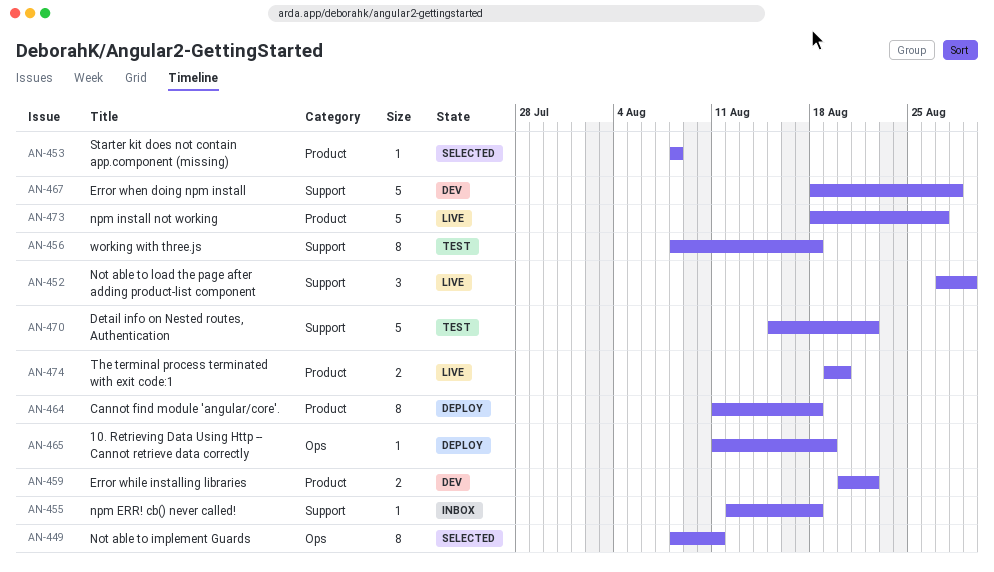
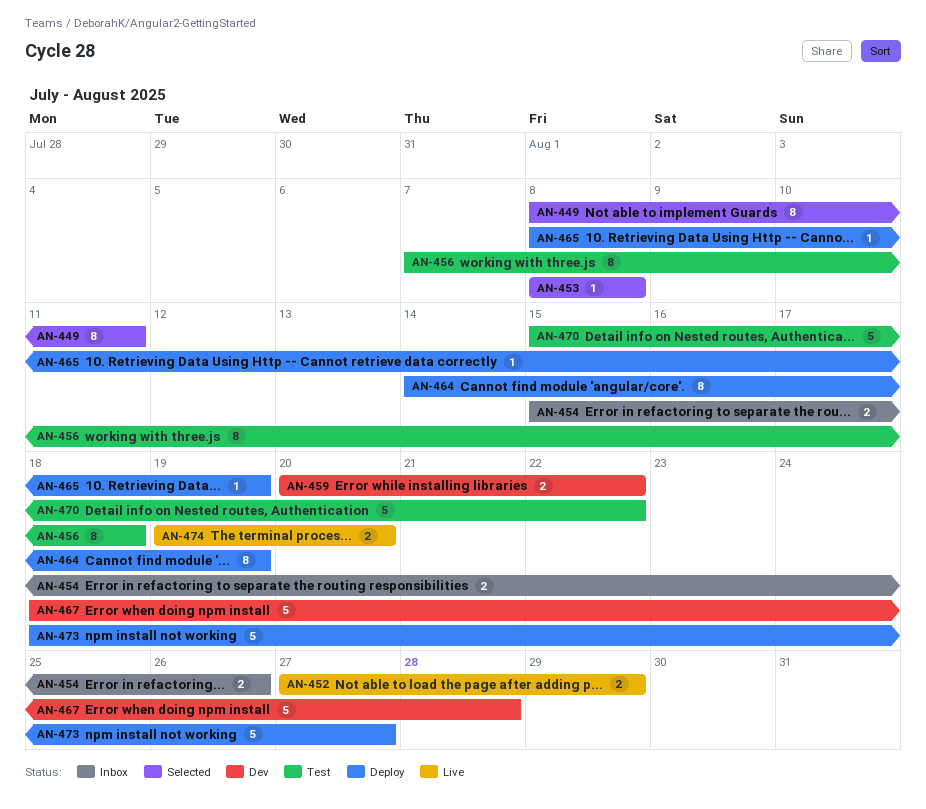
AN-452, estimate: 3 -> 2
AN-454: none -> present
AN-455: present -> none
AN-456, start: Aug 8 -> Aug 7
AN-464, start: Aug 11 -> Aug 14
AN-464, due: Aug 18 -> Aug 19
AN-465, start: Aug 11 -> Aug 8
AN-473, status: Live -> Deploy

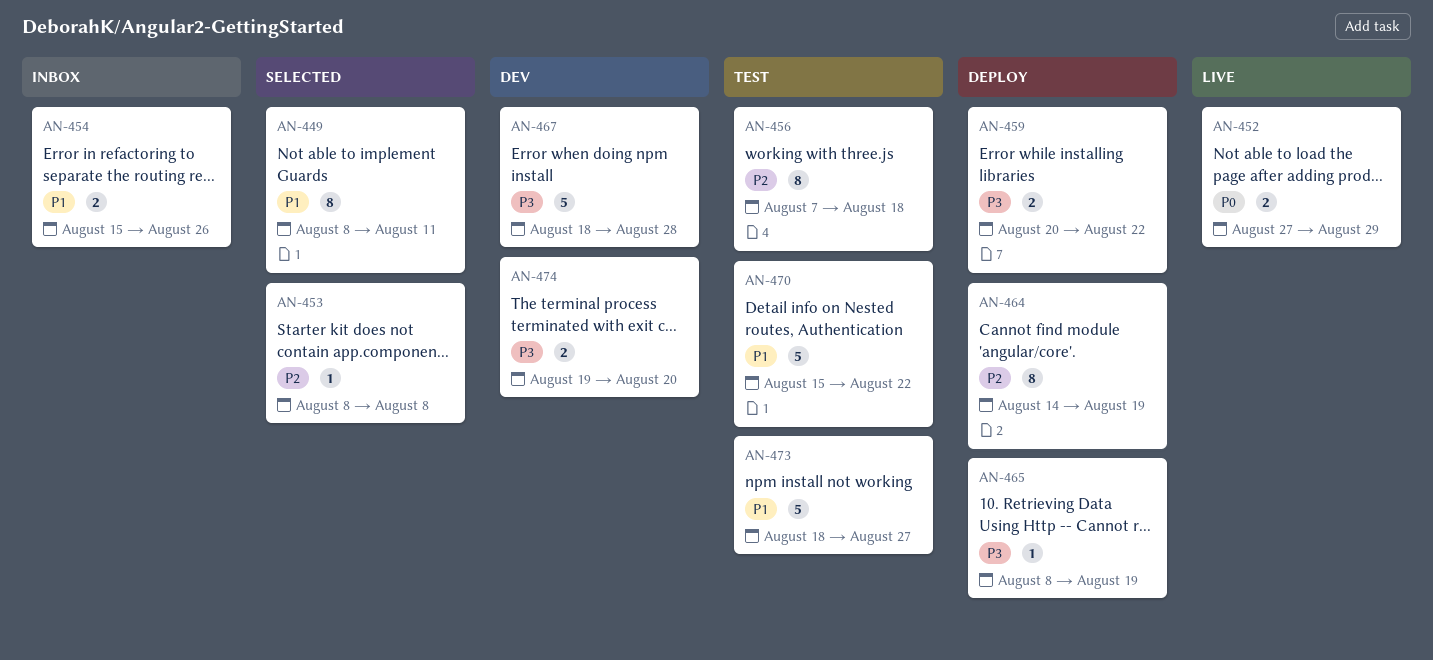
AN-459, status: Dev -> Deploy
AN-473, status: Deploy -> Test
AN-474, status: Live -> Dev

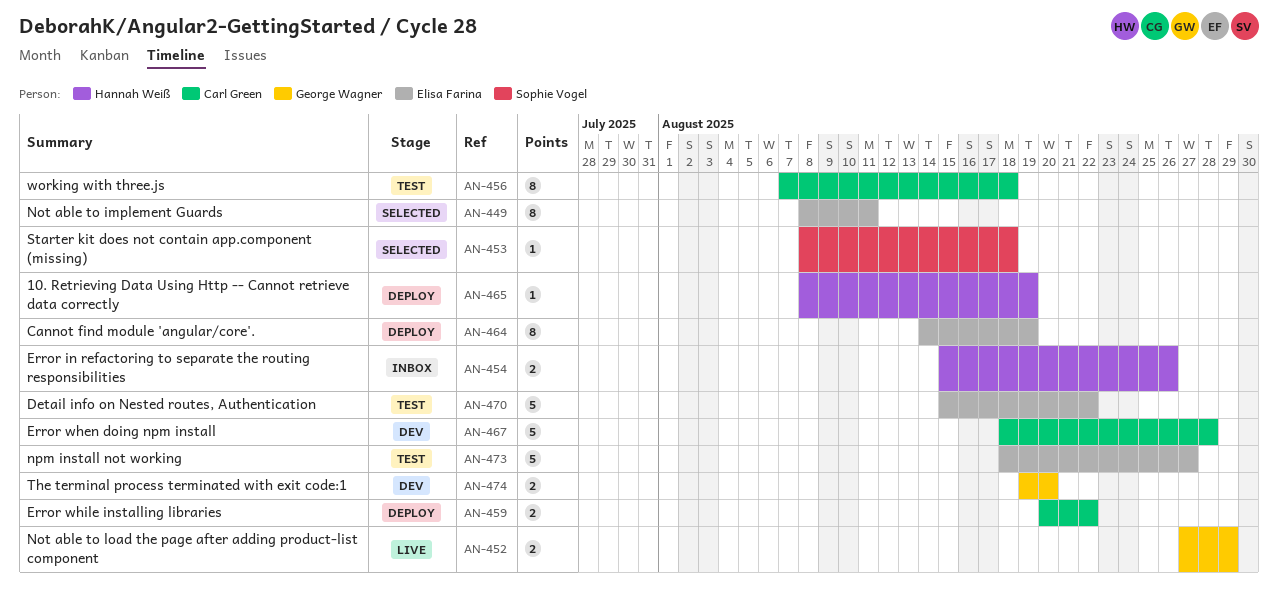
AN-453, due: Aug 8 -> Aug 18

